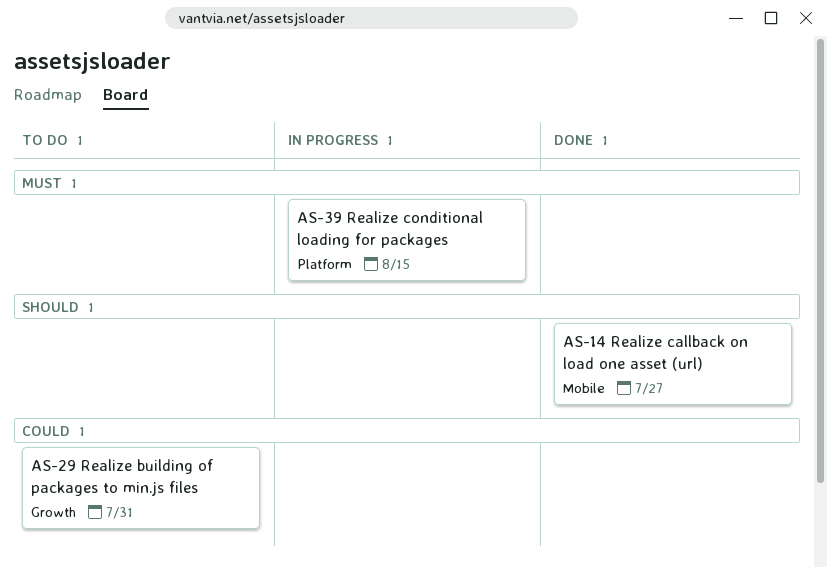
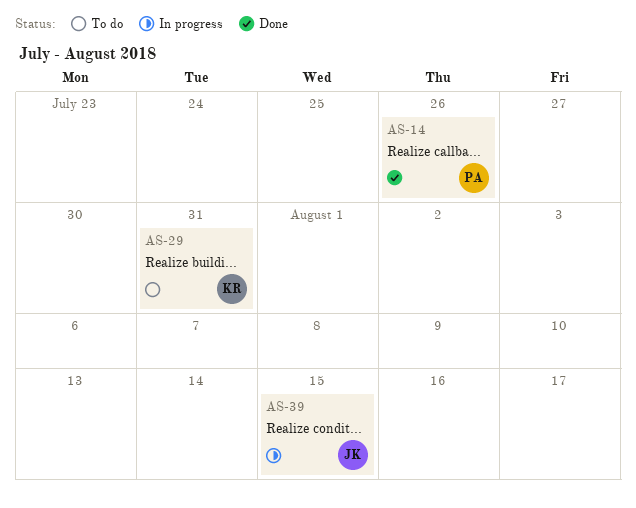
AS-14, due: Jul 27 -> Jul 26

